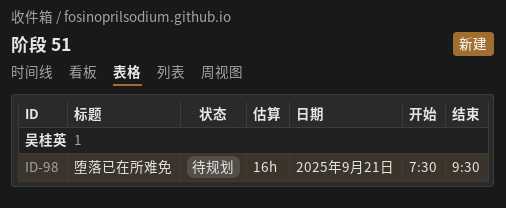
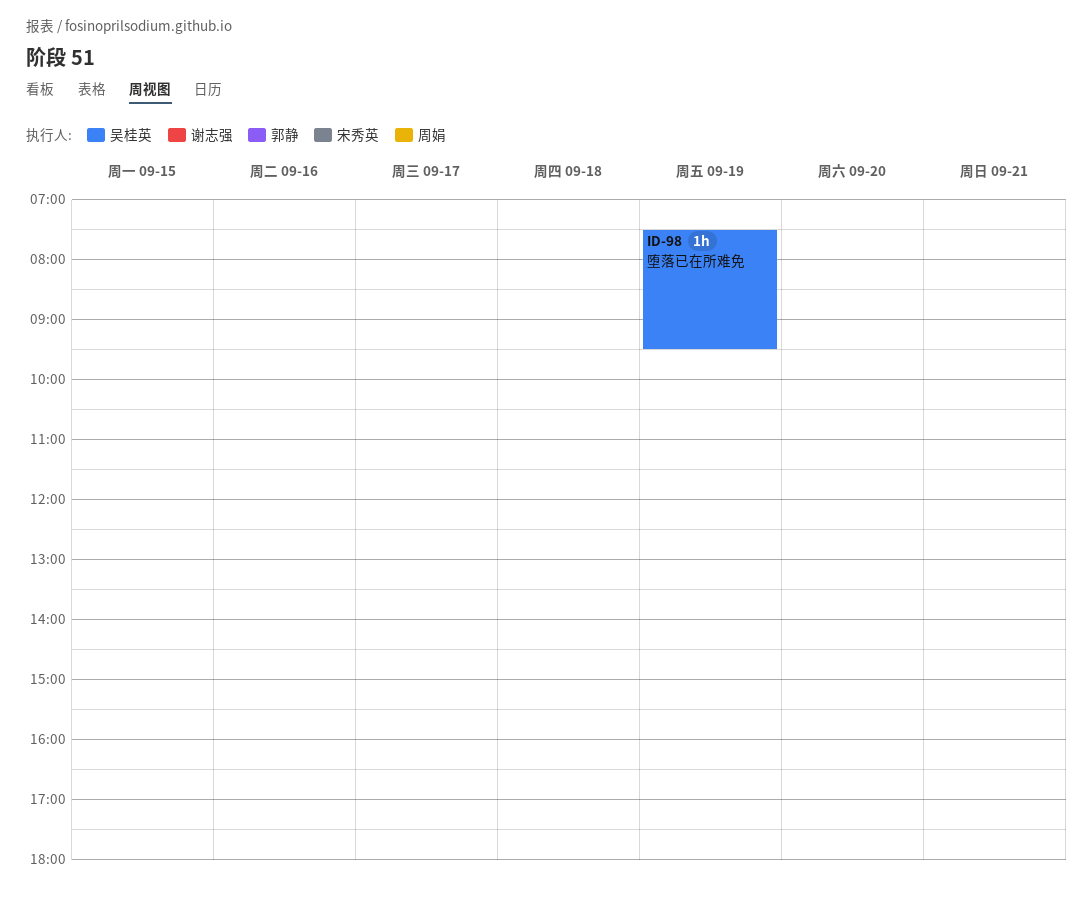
ID-98, estimate: 16h -> 1h
ID-98, day: Sep 21 -> Sep 19

